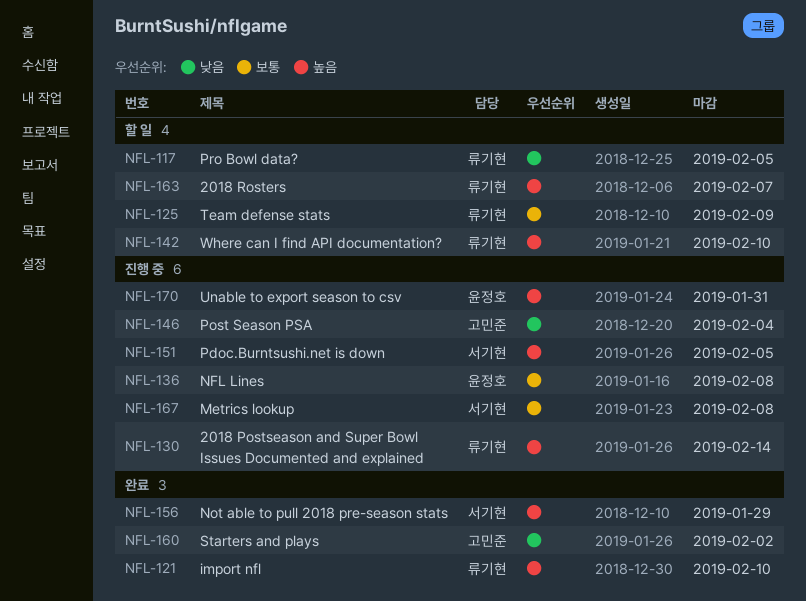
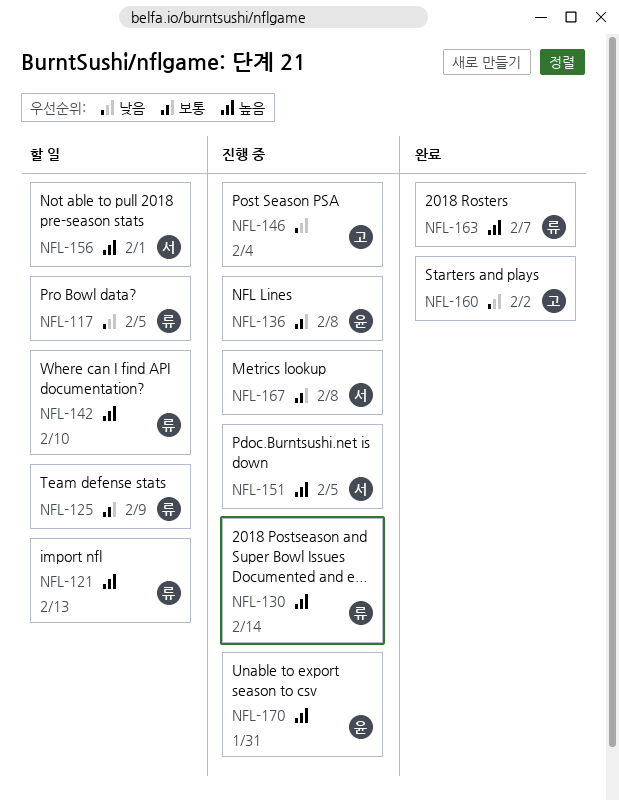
NFL-121, status: 완료 -> 할 일
NFL-121, due: Feb 10 -> Feb 13
NFL-156, status: 완료 -> 할 일
NFL-156, due: Jan 29 -> Feb 1
NFL-163, status: 할 일 -> 완료

